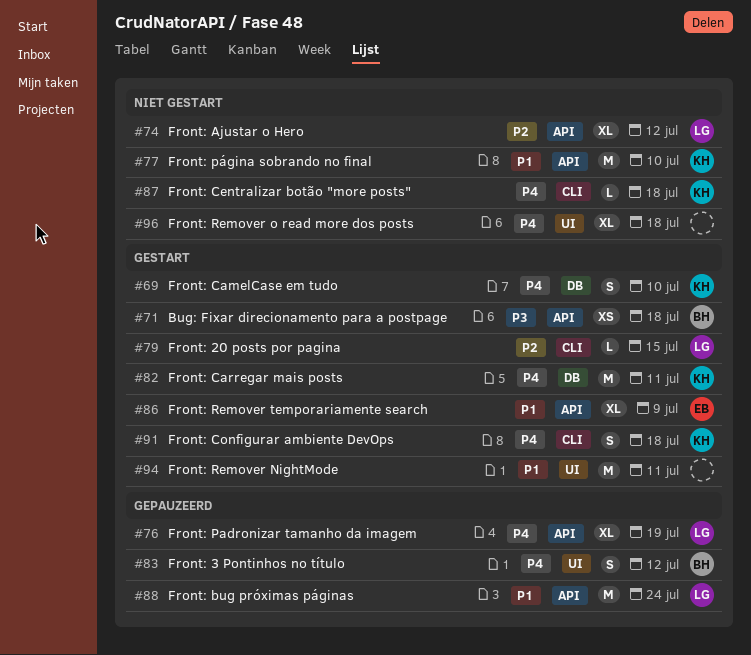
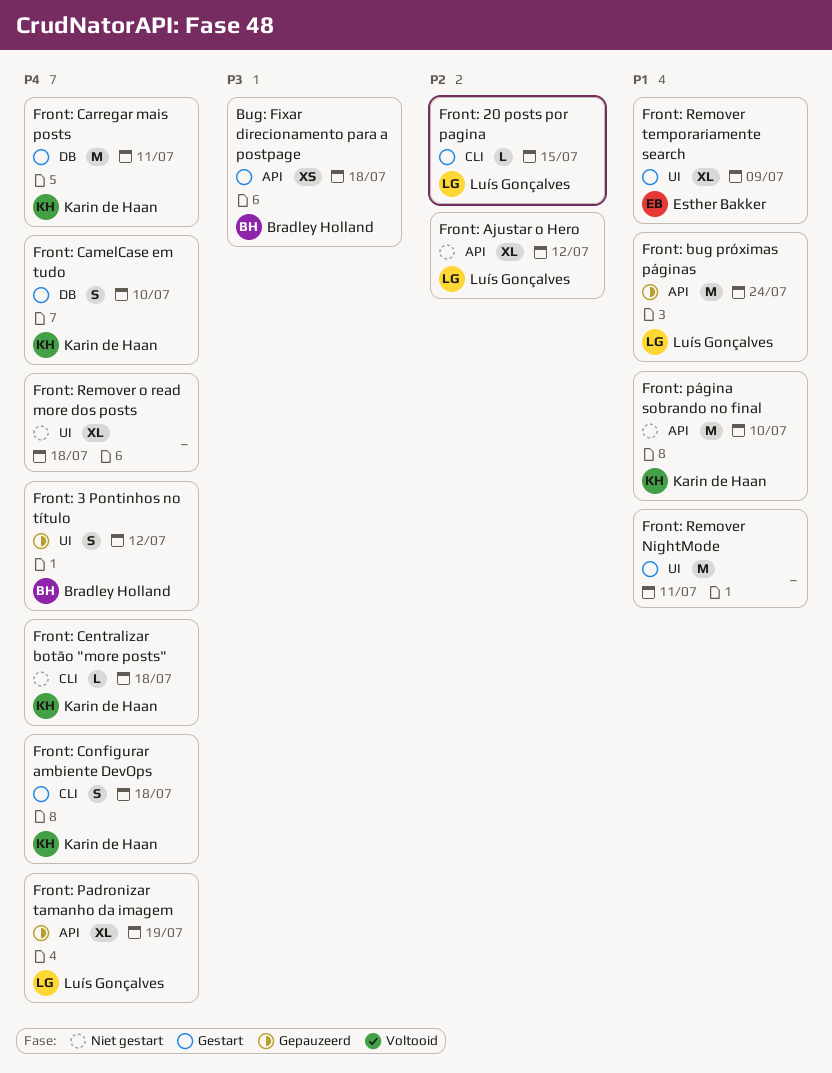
Front: Remover temporariamente search, label: API -> UI

